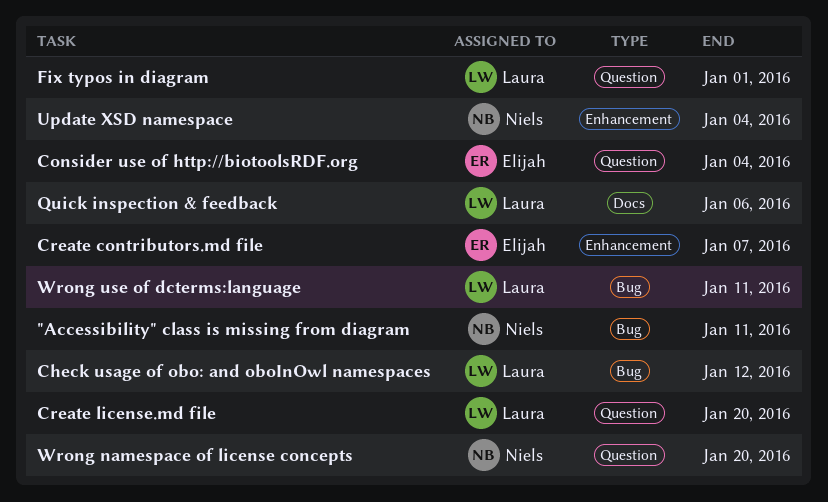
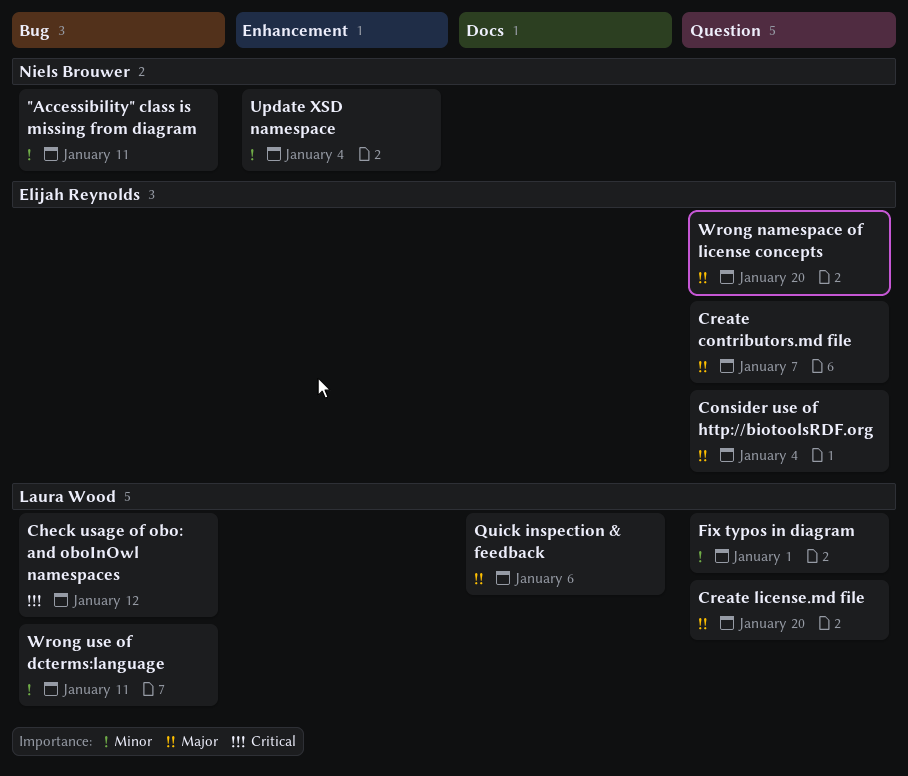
Create contributors.md file, label: Enhancement -> Question
Wrong namespace of license concepts, owner: Niels Brouwer -> Elijah Reynolds

